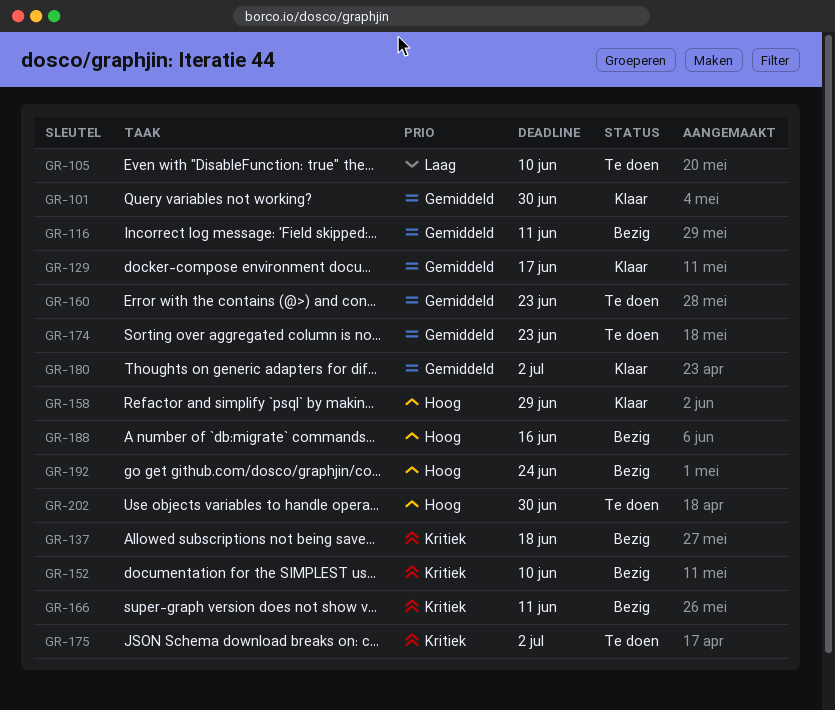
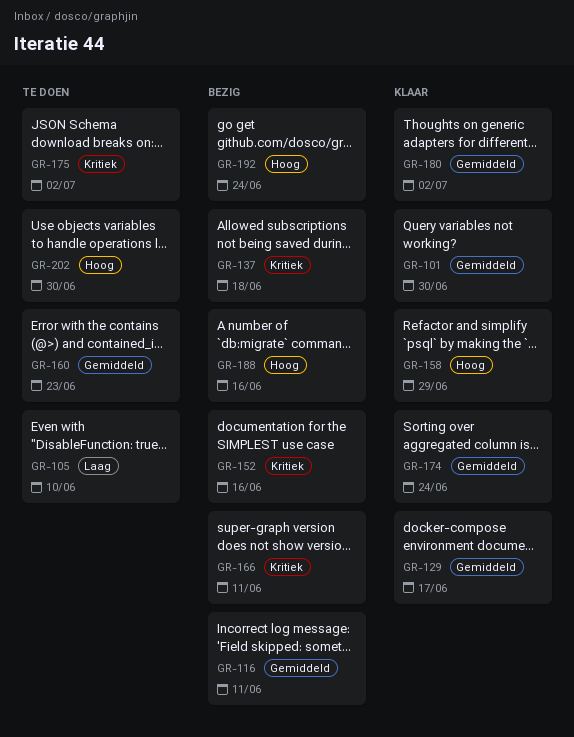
GR-152, due: Jun 10 -> Jun 16
GR-174, status: Te doen -> Klaar
GR-174, due: Jun 23 -> Jun 24

